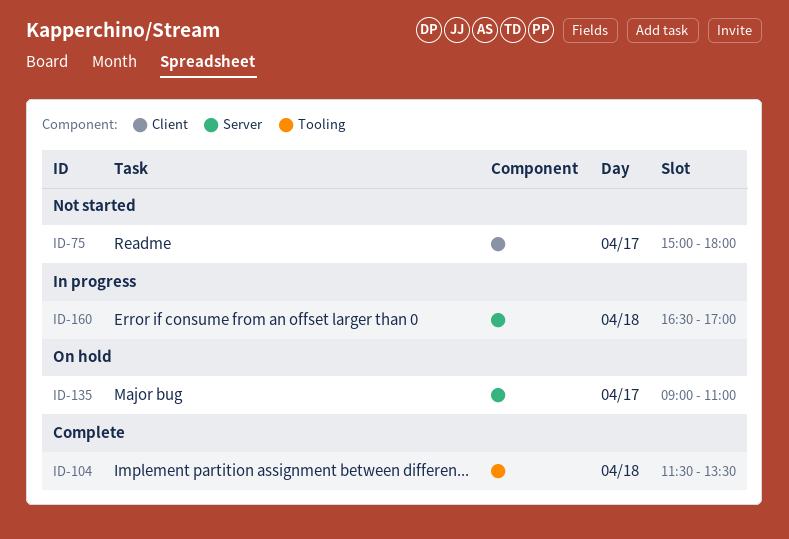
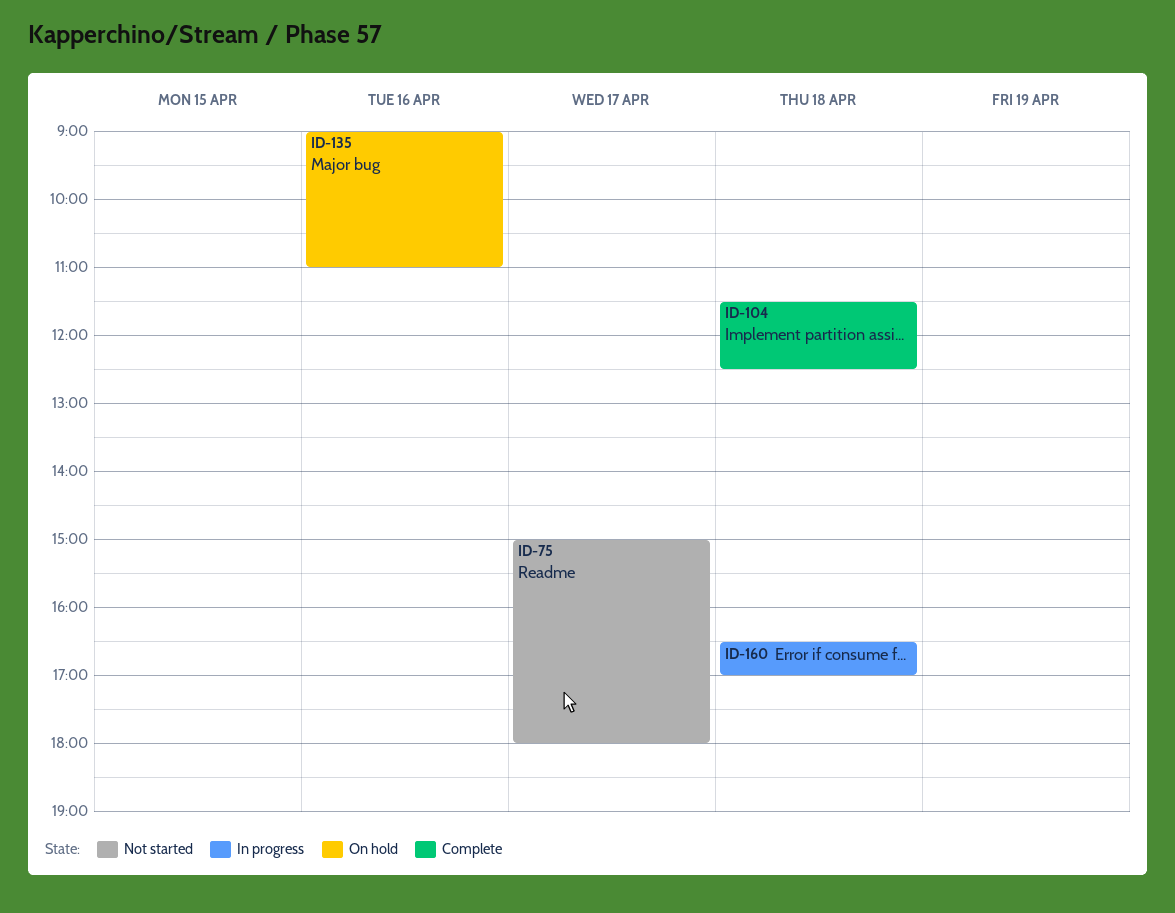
ID-104, ends: 13:30 -> 12:30
ID-135, day: Apr 17 -> Apr 16

